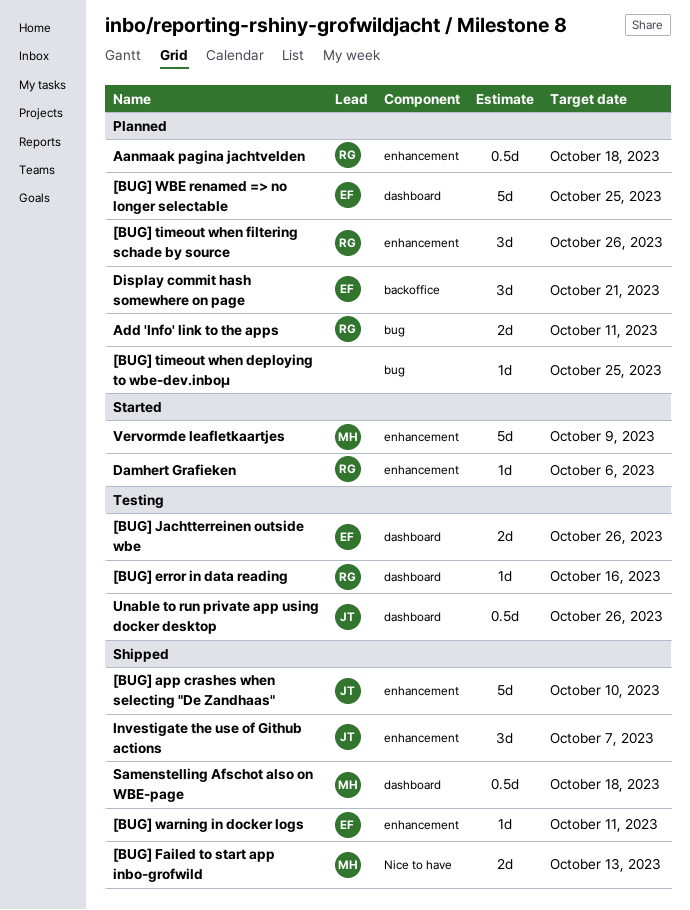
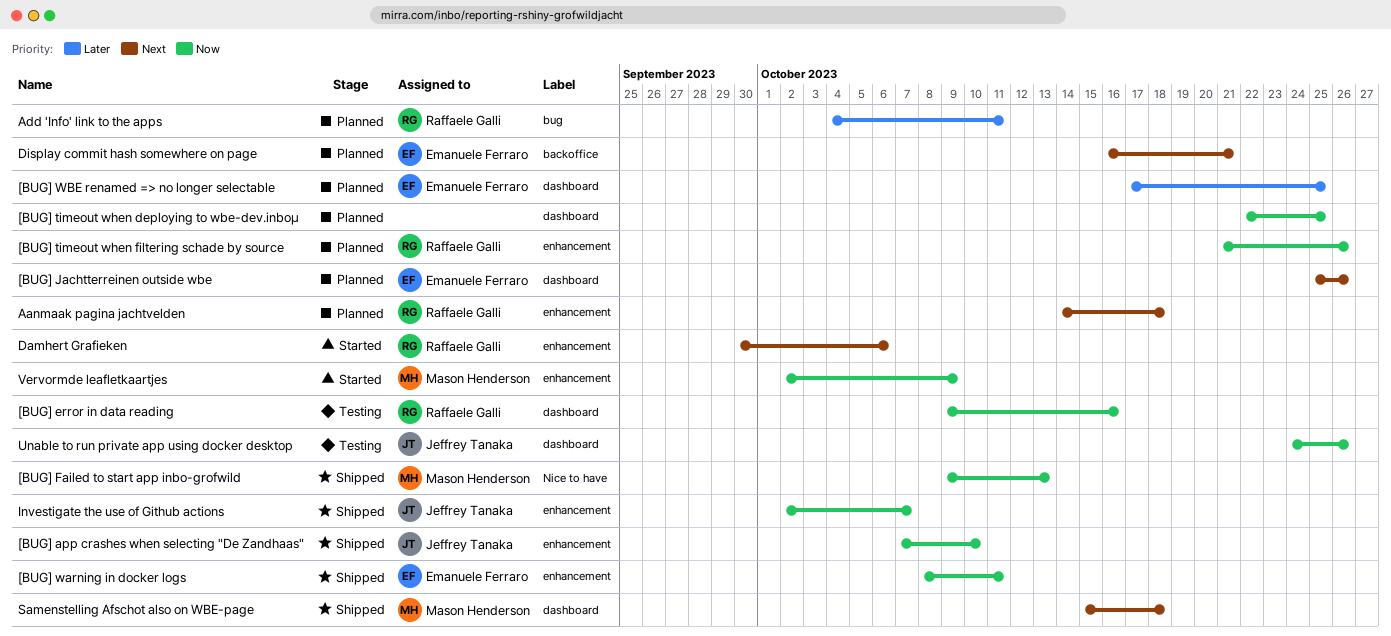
[BUG] Jachtterreinen outside wbe, status: Testing -> Planned
[BUG] timeout when deploying to wbe-dev.inboµ, label: bug -> dashboard

